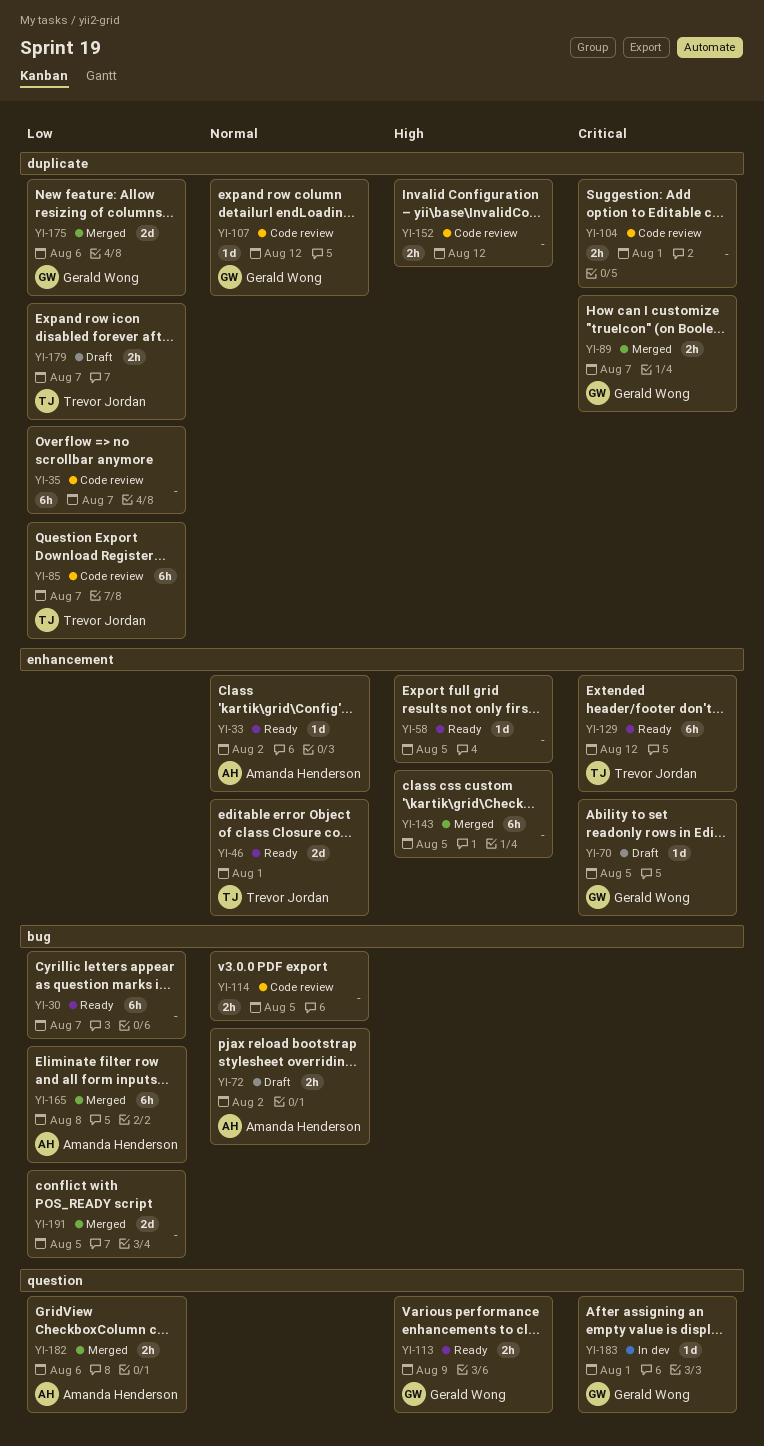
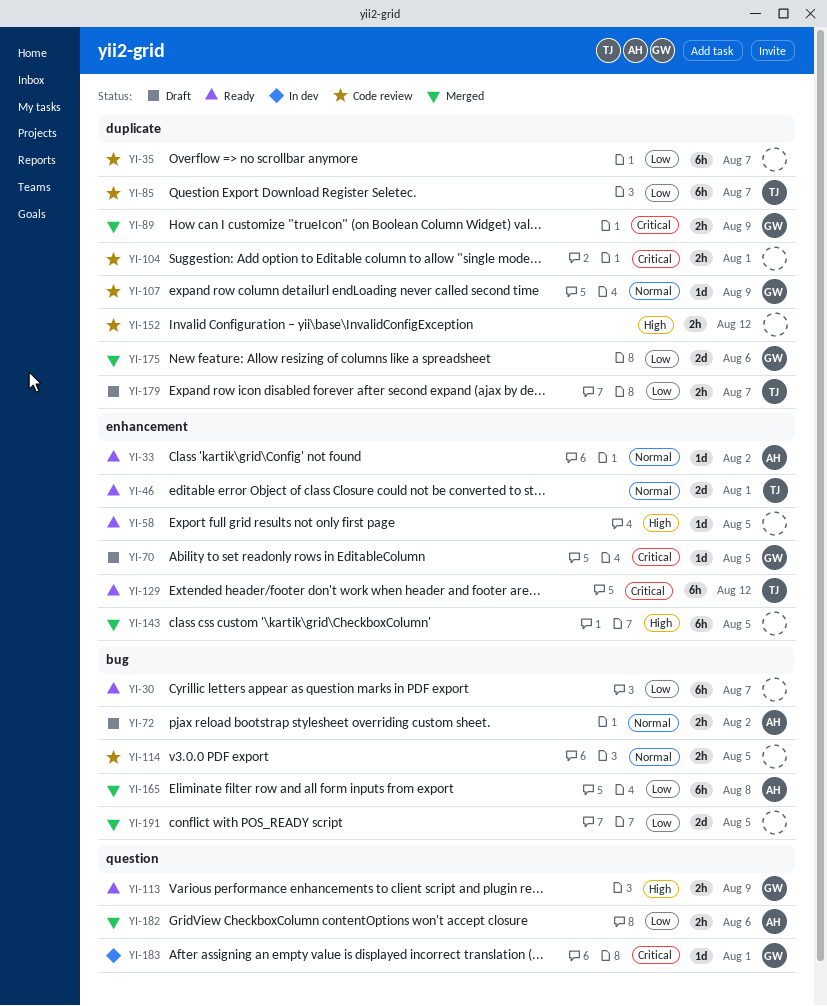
YI-89, due: Aug 7 -> Aug 9
YI-107, due: Aug 12 -> Aug 9

